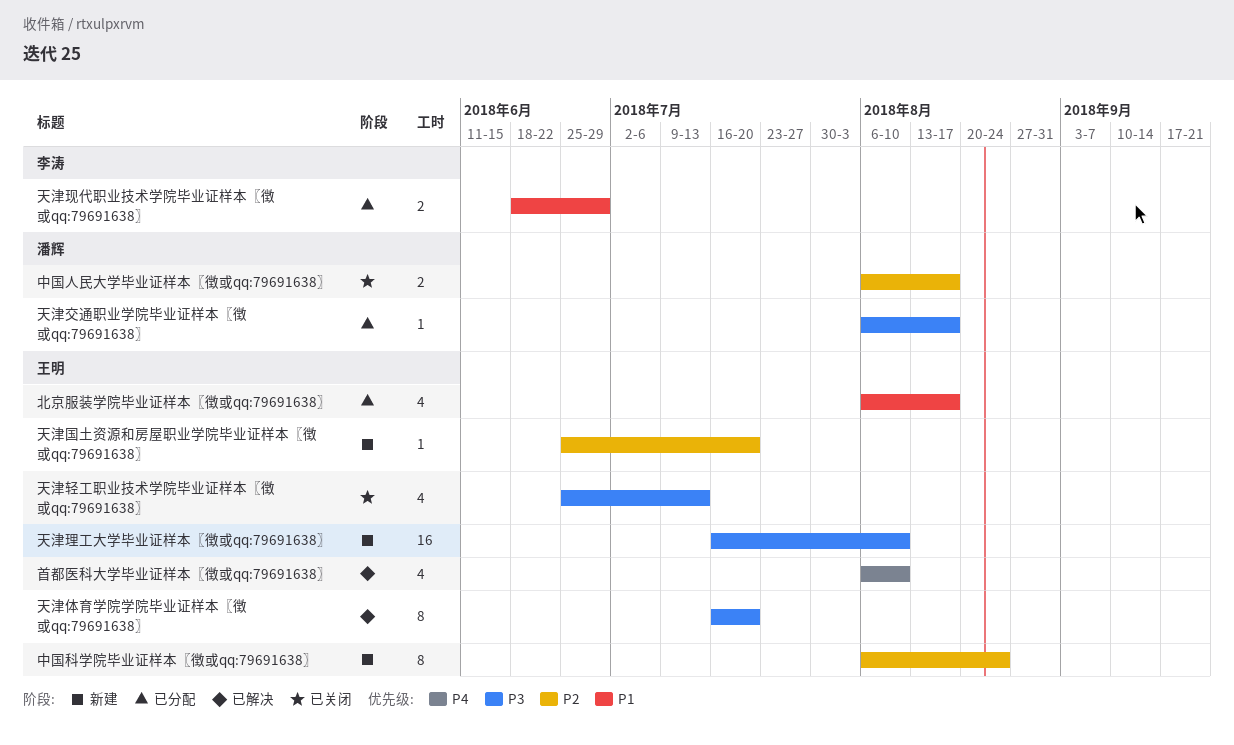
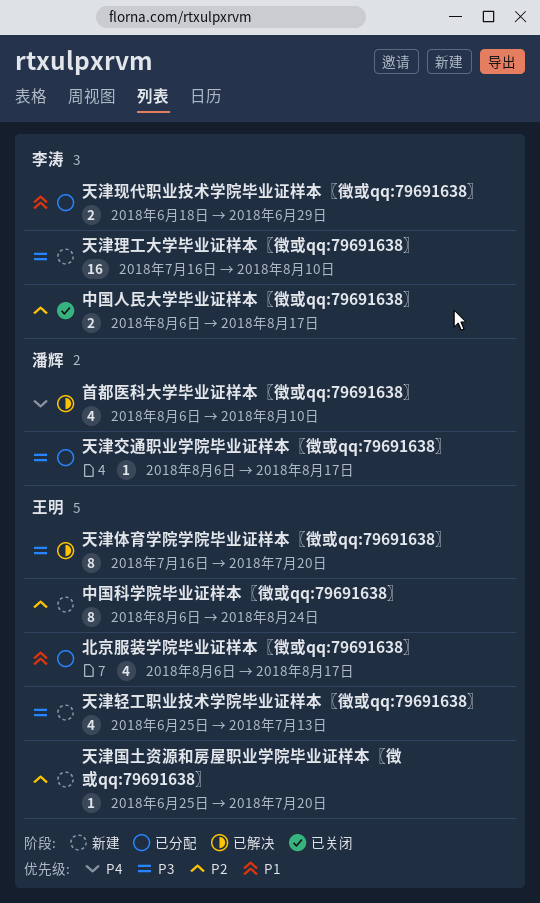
中国人民大学毕业证样本〖徴或qq:79691638〗, owner: 潘辉 -> 李涛
天津理工大学毕业证样本〖徴或qq:79691638〗, owner: 王明 -> 李涛
天津轻工职业技术学院毕业证样本〖徴或qq:79691638〗, status: 已关闭 -> 新建
首都医科大学毕业证样本〖徴或qq:79691638〗, owner: 王明 -> 潘辉

